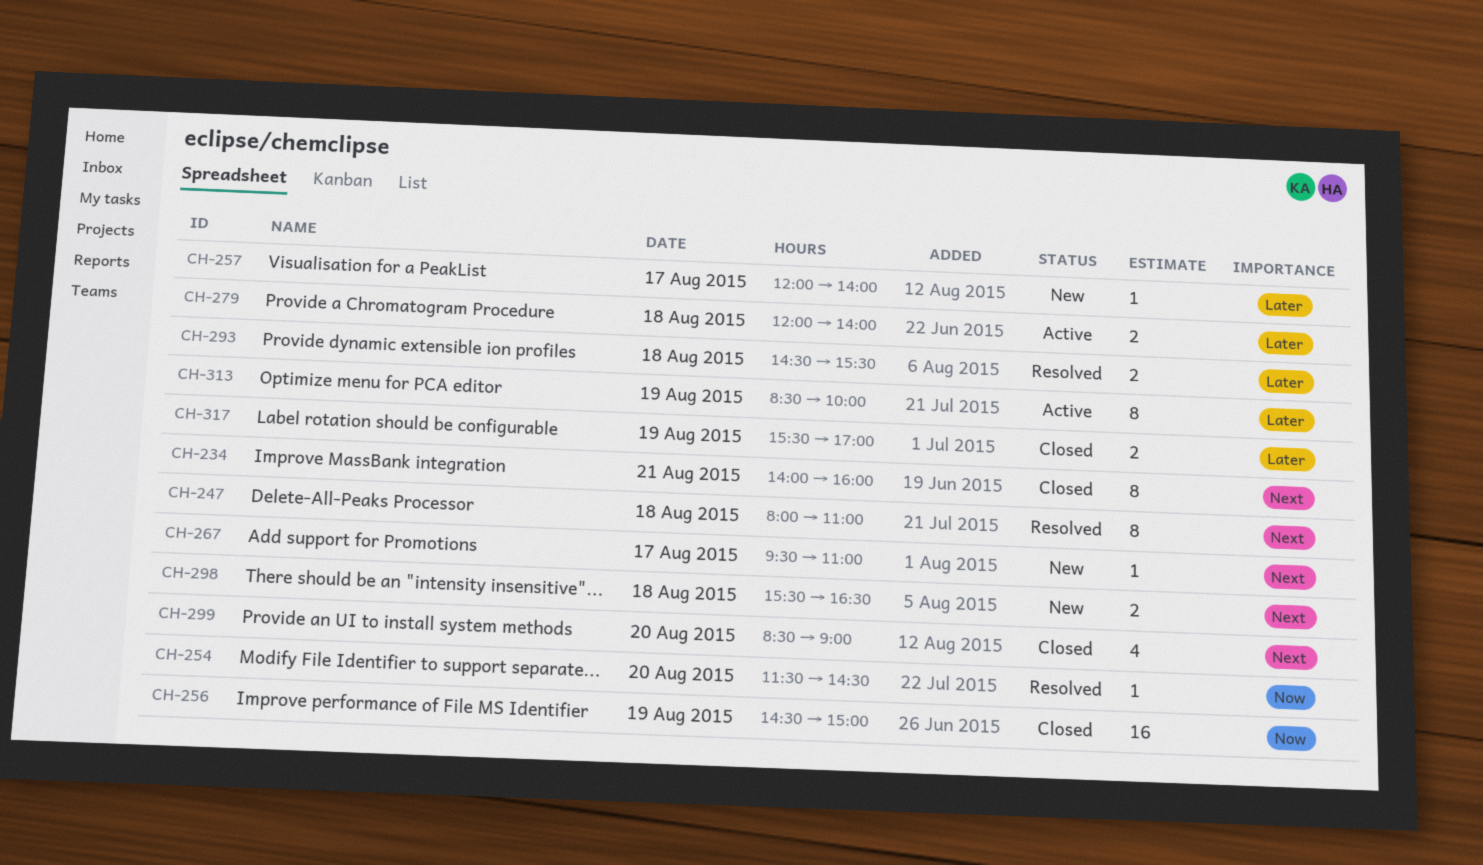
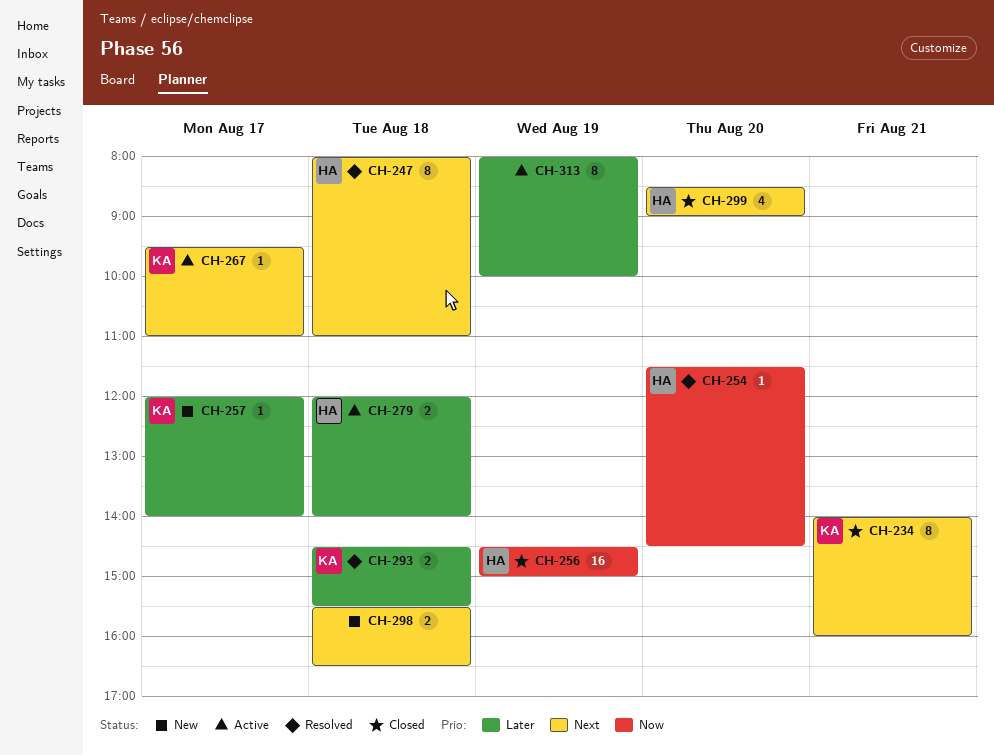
CH-267, status: New -> Active
CH-313, begins: 08:30 -> 08:00
CH-317: present -> none

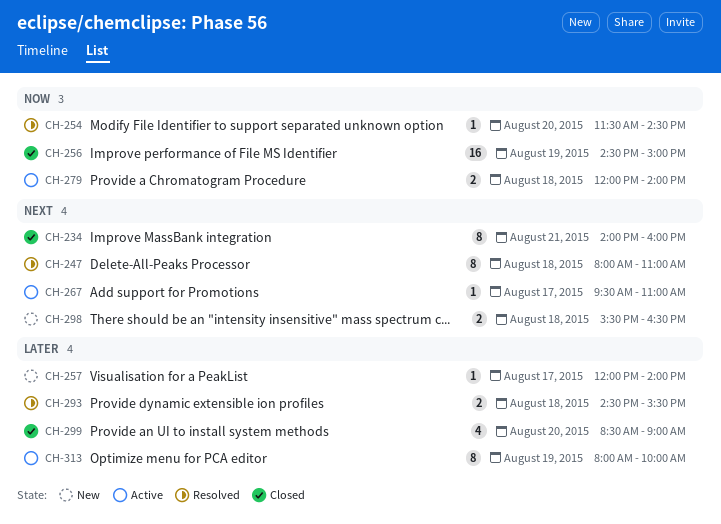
CH-279, priority: Later -> Now
CH-299, priority: Next -> Later

